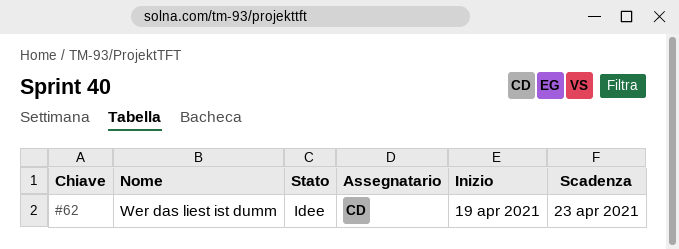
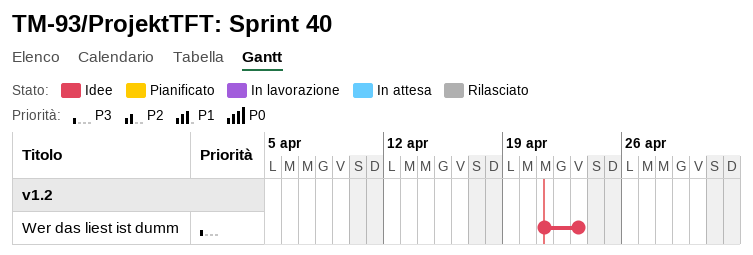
Wer das liest ist dumm, start: Apr 19 -> Apr 21

